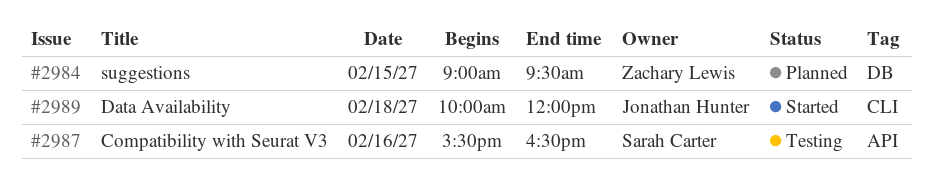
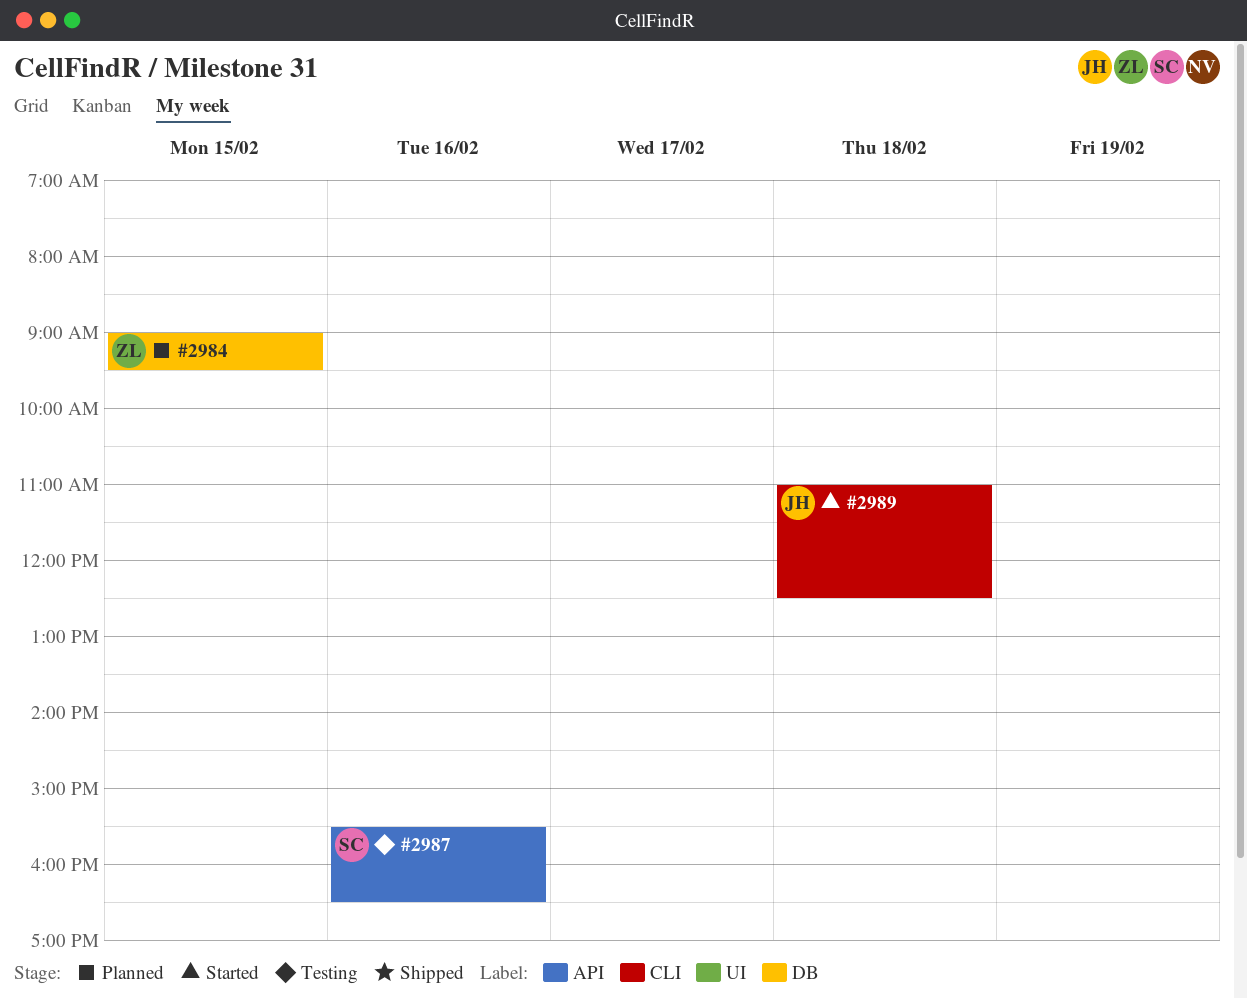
#2989, begins: 10:00 -> 11:00
#2989, ends: 12:00 -> 12:30

